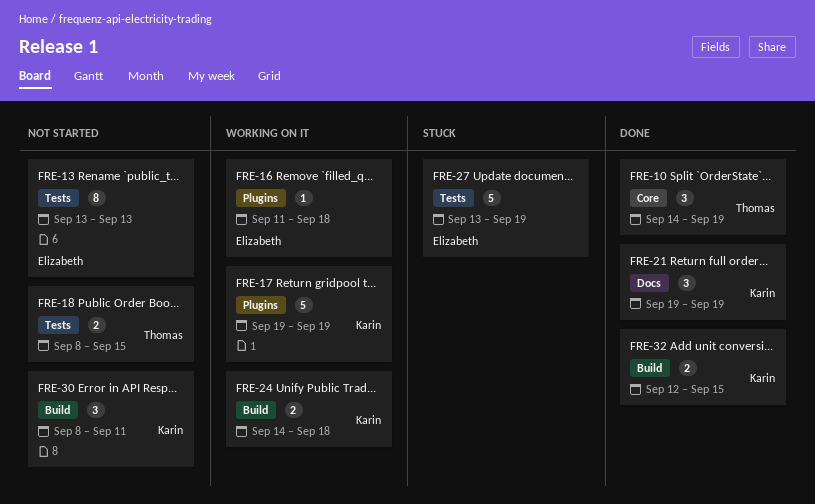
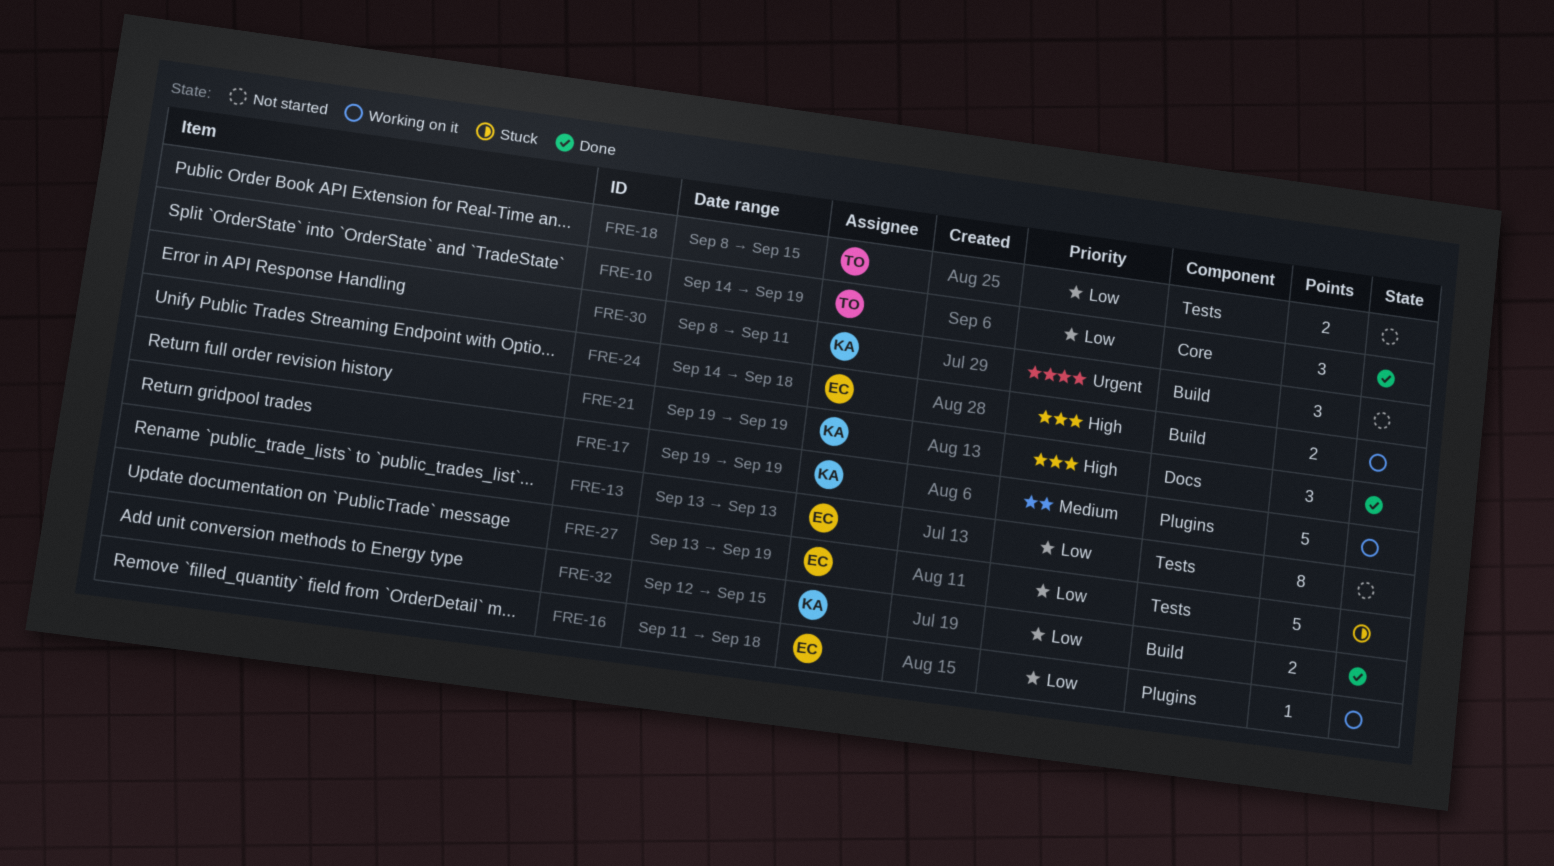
FRE-24, owner: Karin -> Elizabeth

